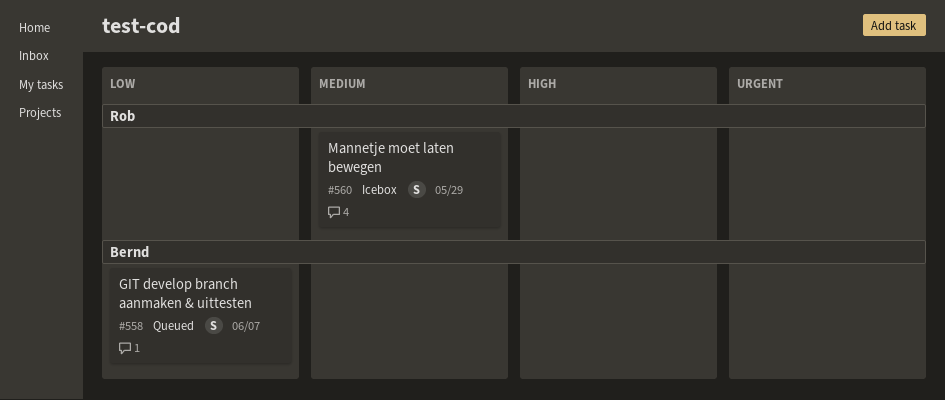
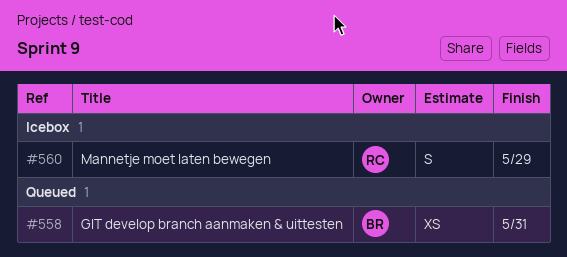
#558, estimate: S -> XS
#558, due: Jun 7 -> May 31

